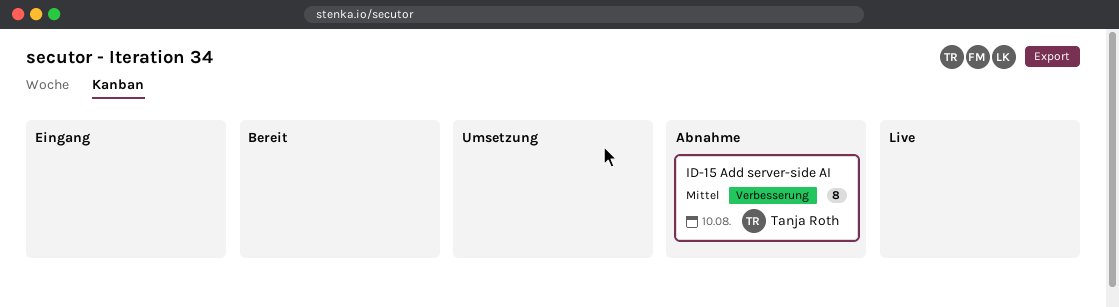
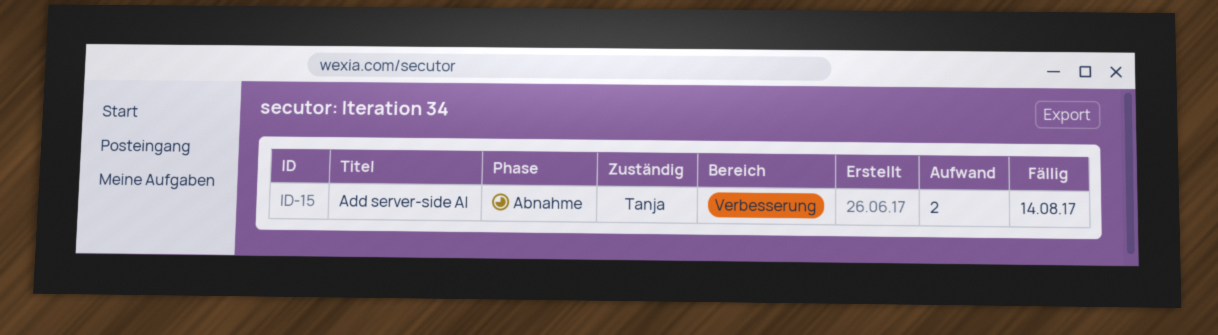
ID-15, estimate: 8 -> 2
ID-15, due: Aug 10 -> Aug 14

